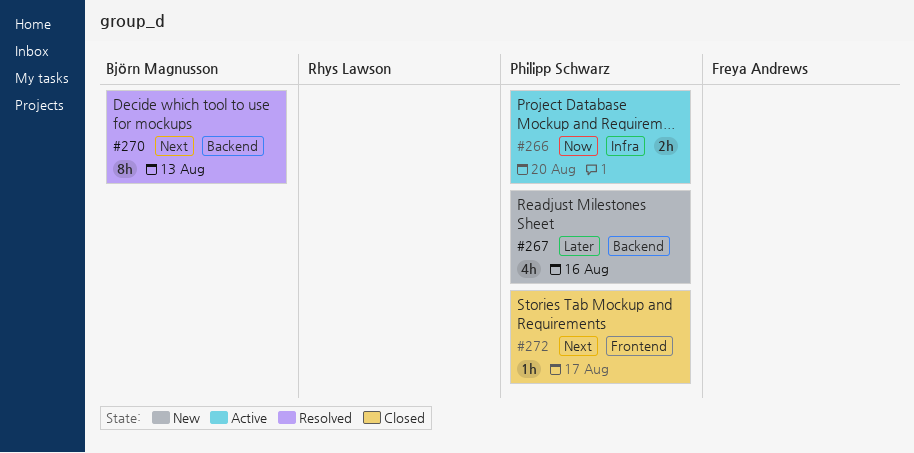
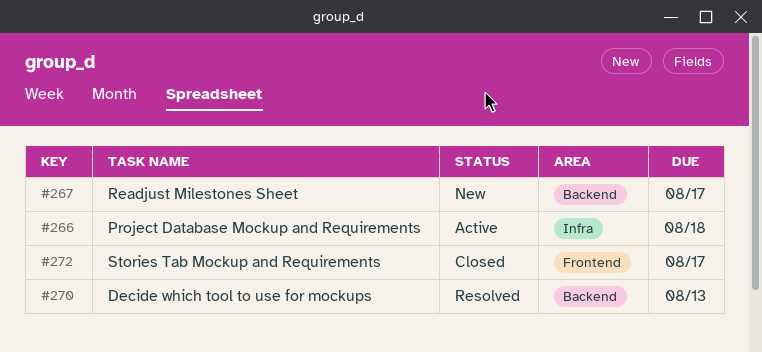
#266, due: Aug 20 -> Aug 18
#267, due: Aug 16 -> Aug 17

